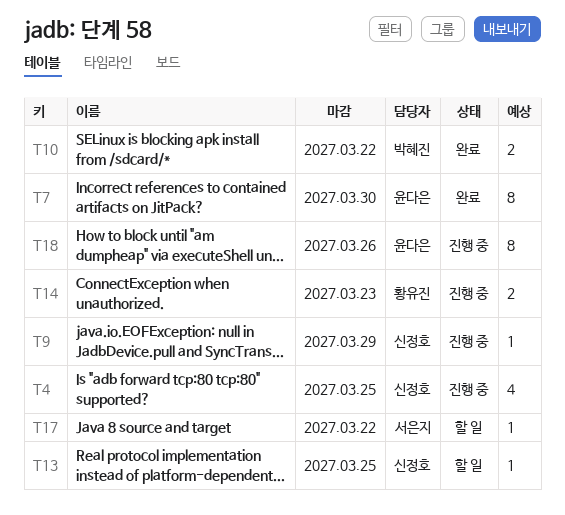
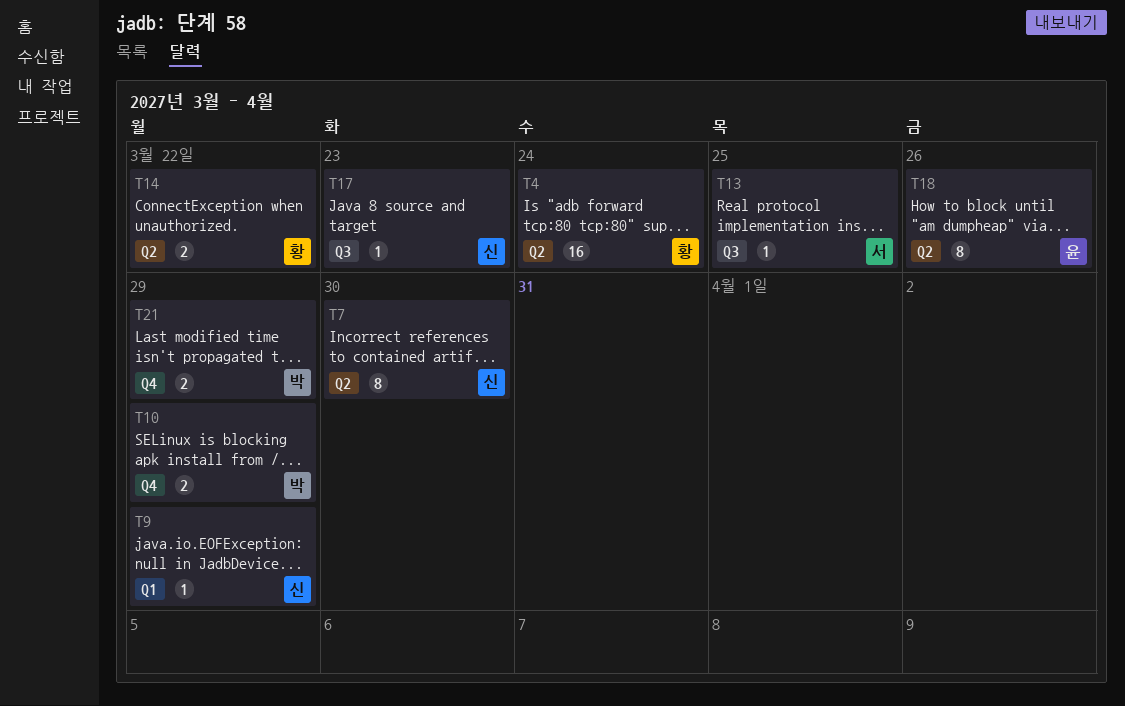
T4, owner: 신정호 -> 황유진
T4, estimate: 4 -> 16
T4, due: Mar 25 -> Mar 24
T7, owner: 윤다은 -> 신정호
T10, due: Mar 22 -> Mar 29
T13, owner: 신정호 -> 서은지
T14, due: Mar 23 -> Mar 22
T17, owner: 서은지 -> 신정호
T17, due: Mar 22 -> Mar 23
T21: none -> present

